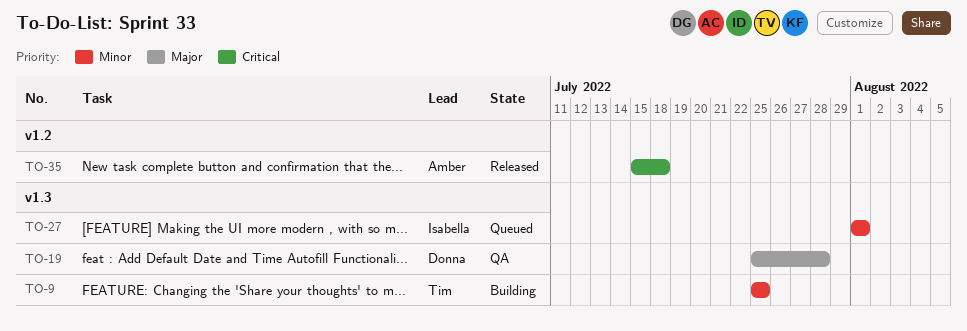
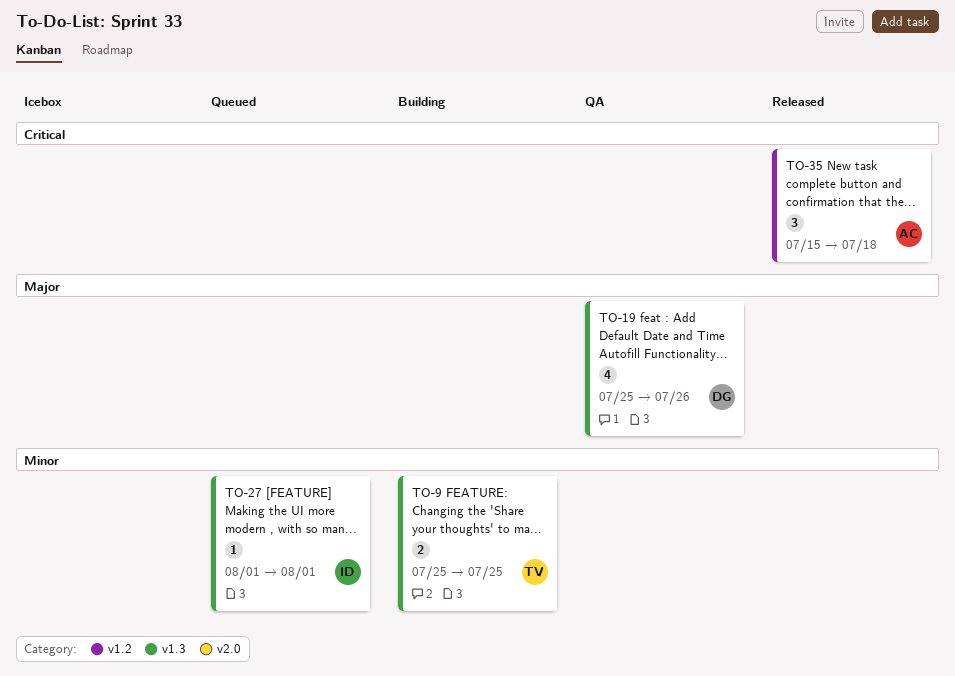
TO-19, due: Jul 28 -> Jul 26

